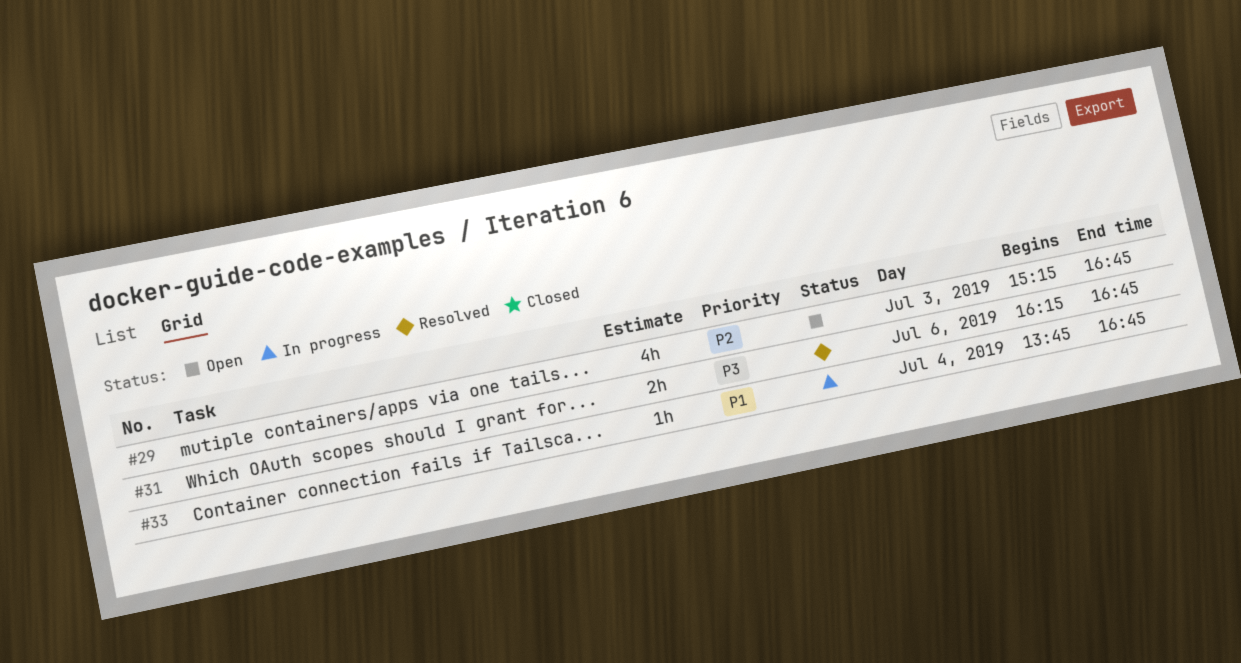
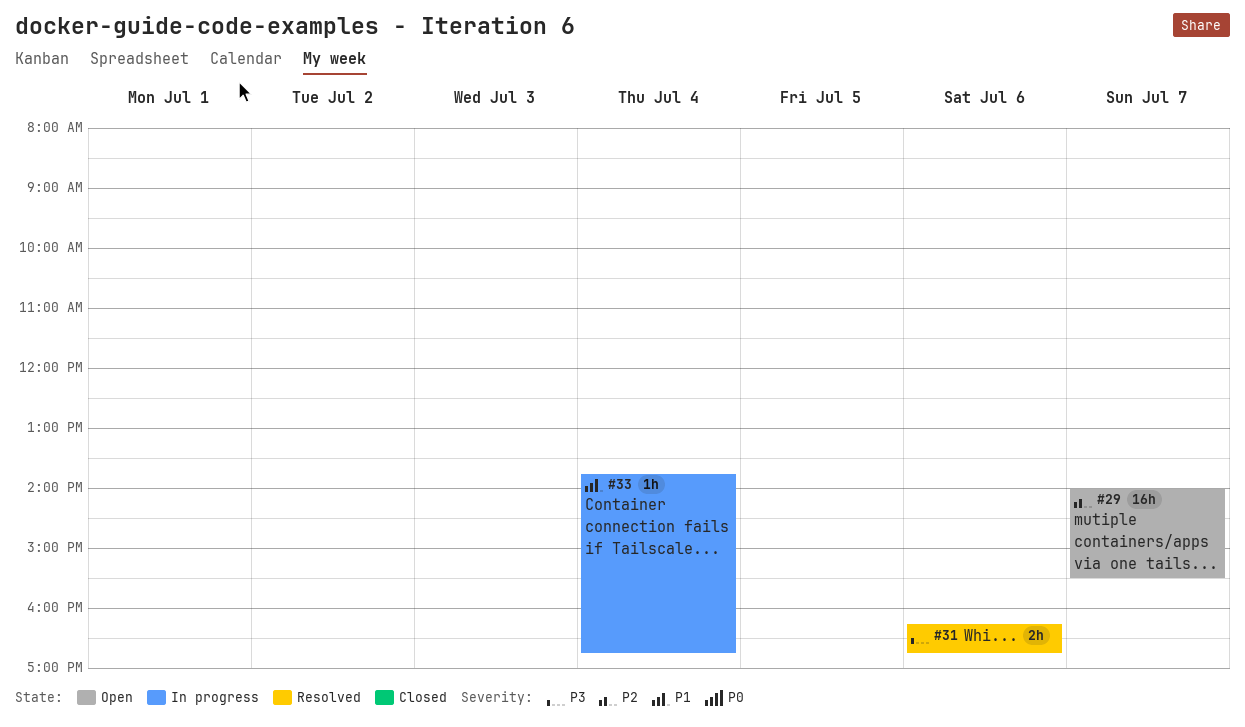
#29, estimate: 4h -> 16h
#29, day: Jul 3 -> Jul 7
#29, begins: 15:15 -> 14:00
#29, ends: 16:45 -> 15:30

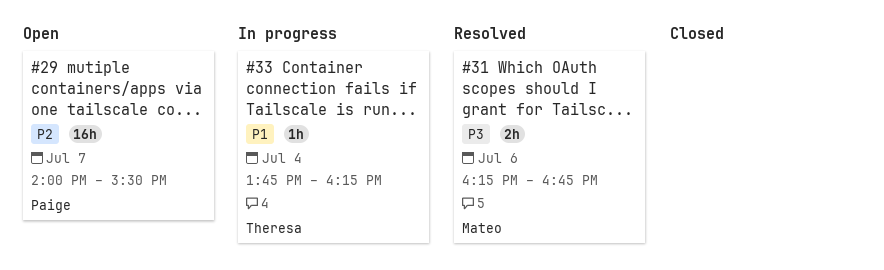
#33, ends: 16:45 -> 16:15

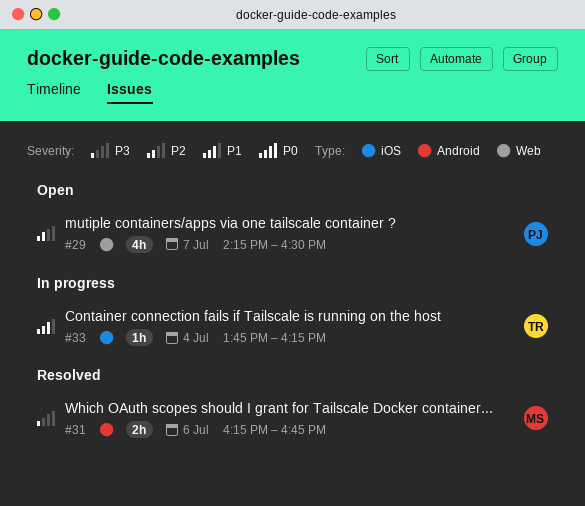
#29, estimate: 16h -> 4h
#29, begins: 14:00 -> 14:15
#29, ends: 15:30 -> 16:30

